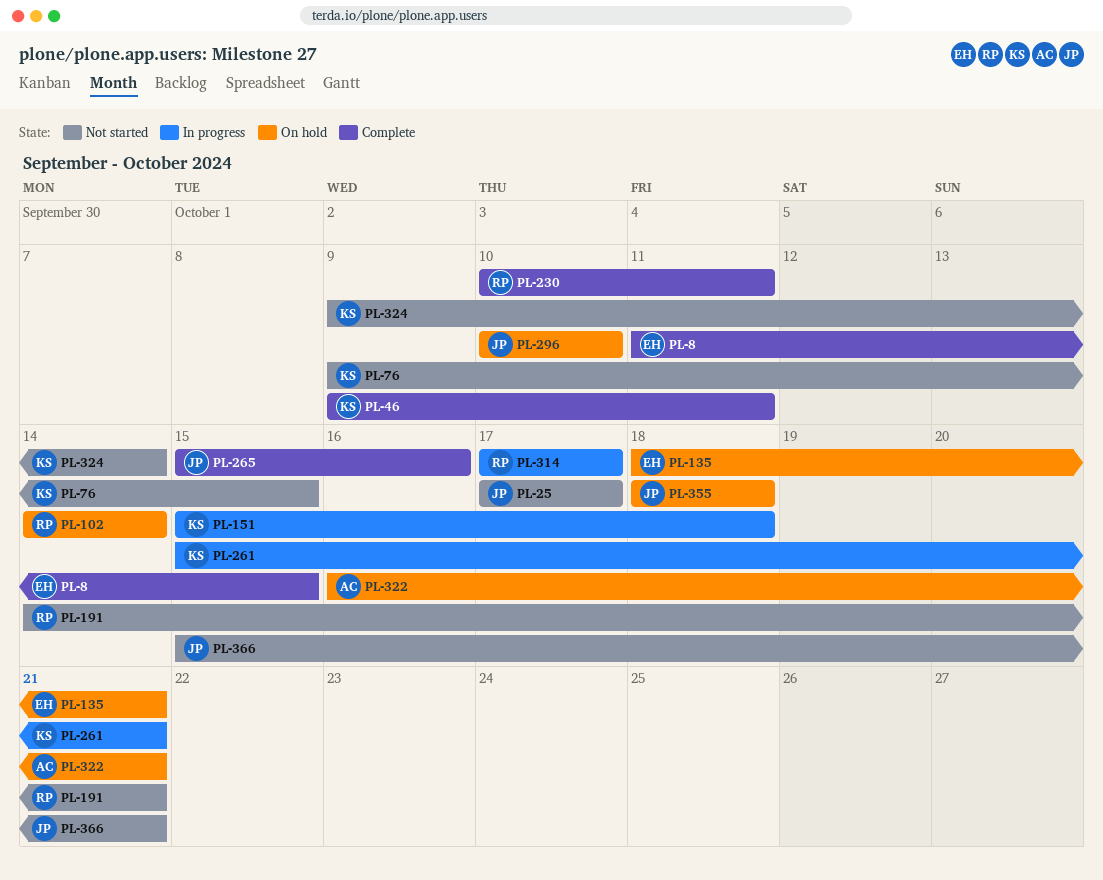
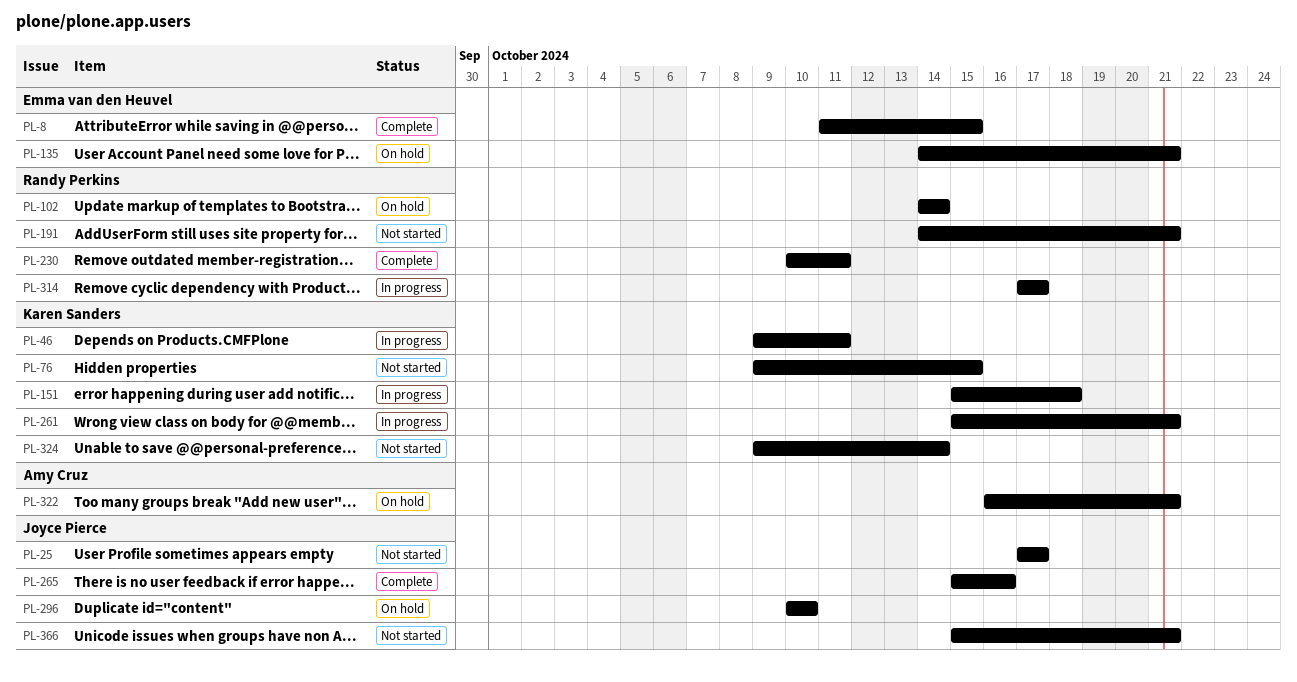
PL-46, status: Complete -> In progress
PL-135, start: Oct 18 -> Oct 14
PL-355: present -> none

